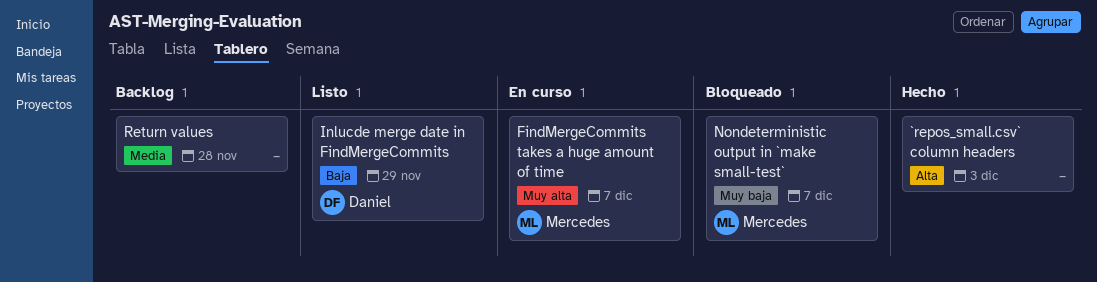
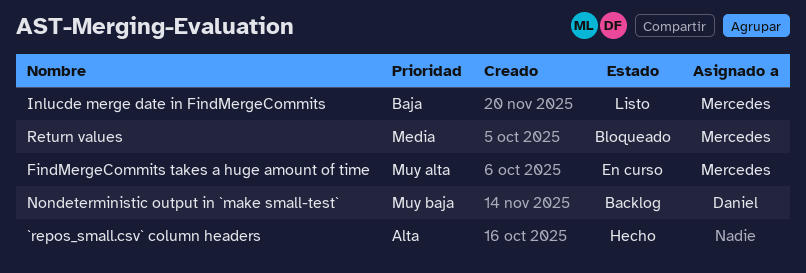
Inlucde merge date in FindMergeCommits, owner: Daniel -> Mercedes
Nondeterministic output in `make small-test`, status: Bloqueado -> Backlog
Nondeterministic output in `make small-test`, owner: Mercedes -> Daniel
Return values, status: Backlog -> Bloqueado
Return values, owner: none -> Mercedes

